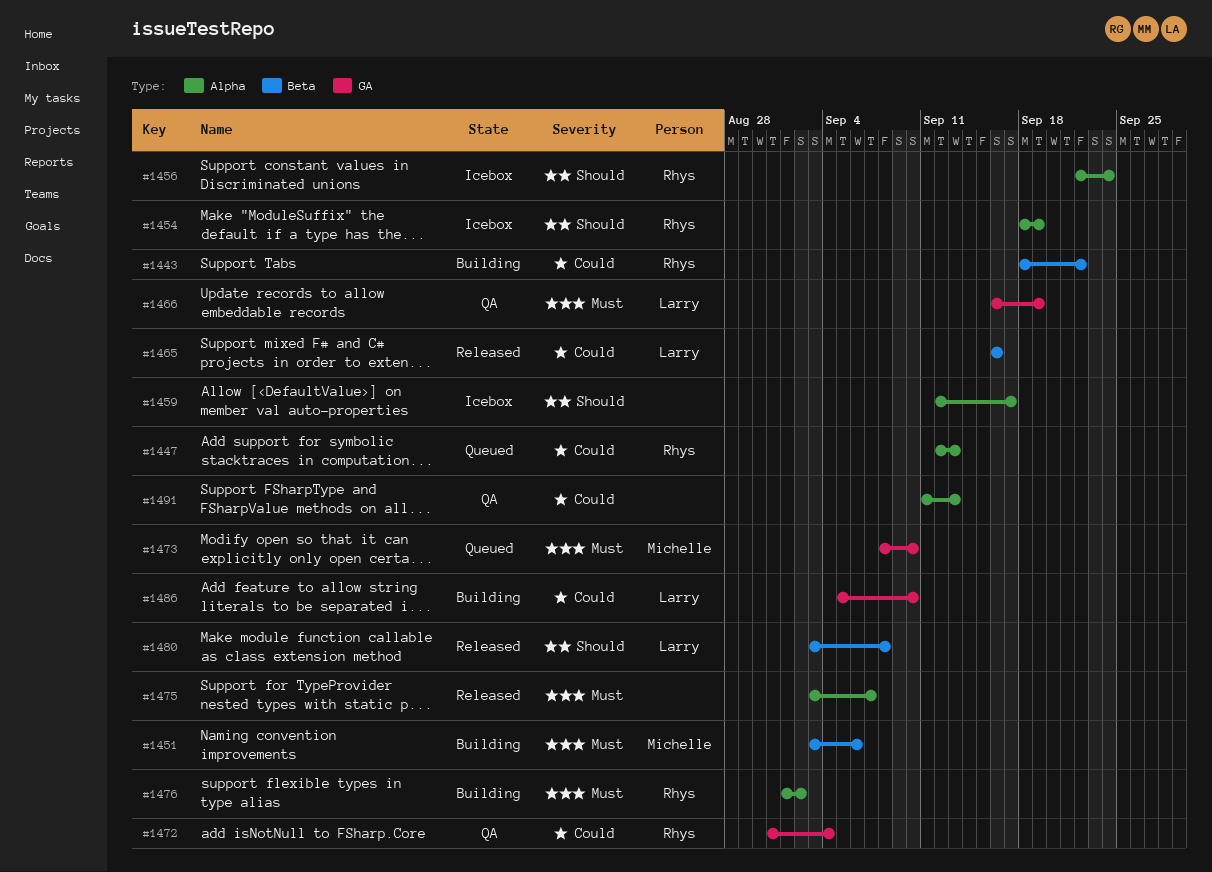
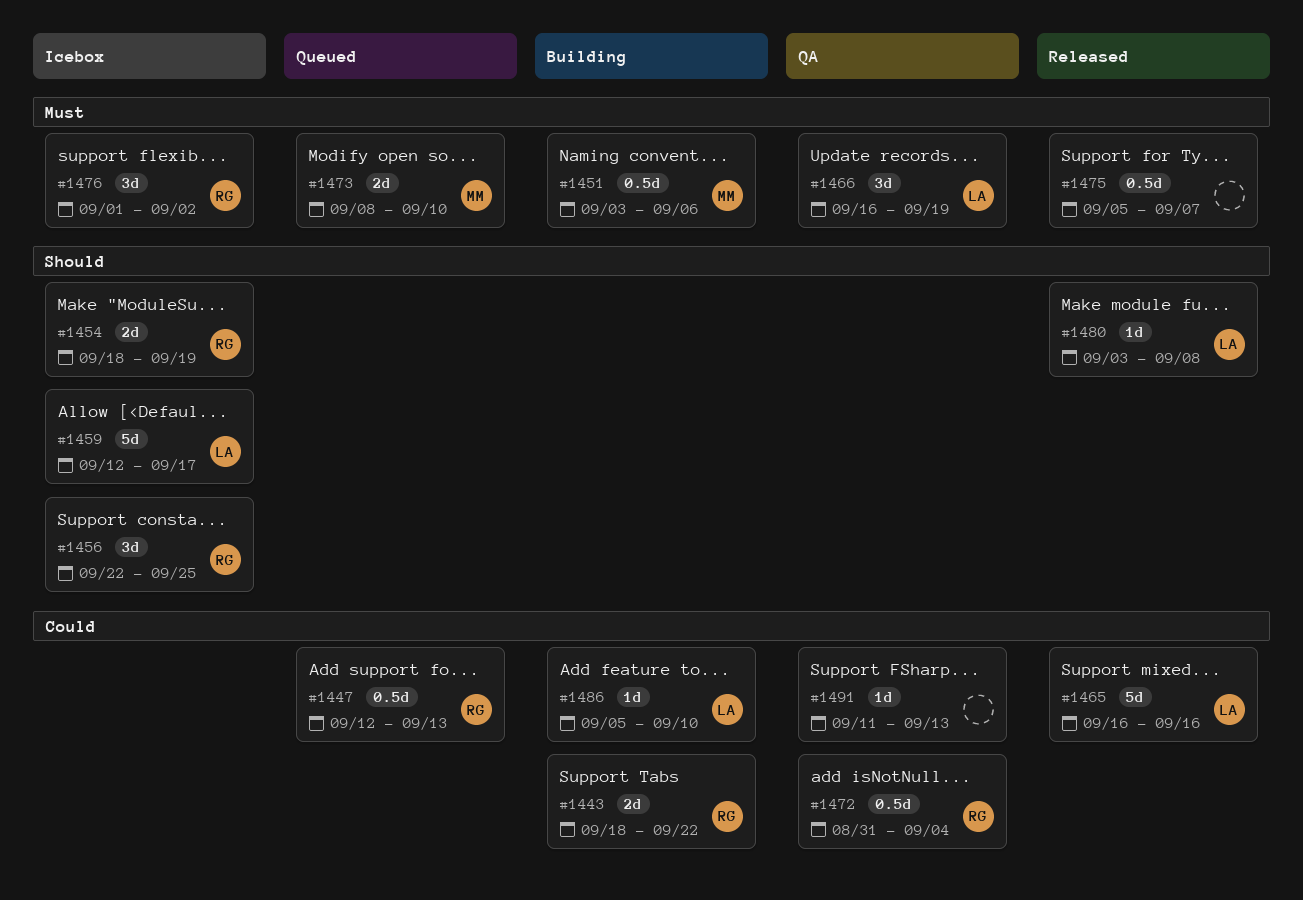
#1456, due: Sep 24 -> Sep 25
#1459, owner: none -> Larry
#1475, start: Sep 3 -> Sep 5
#1476, status: Building -> Icebox

